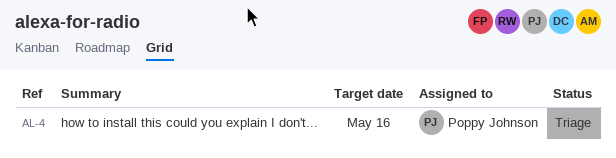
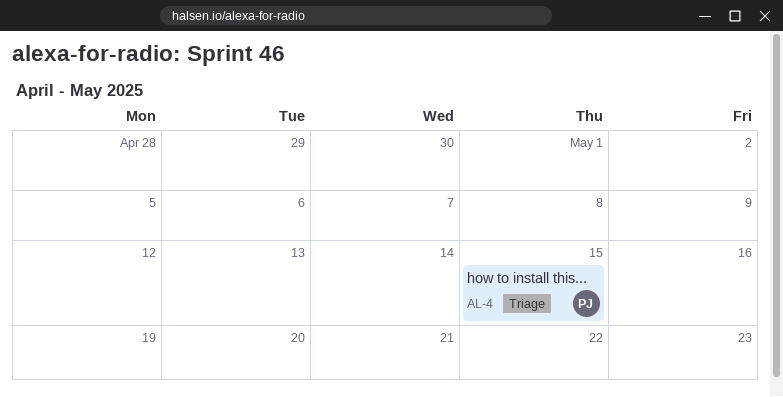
AL-4, due: May 16 -> May 15

